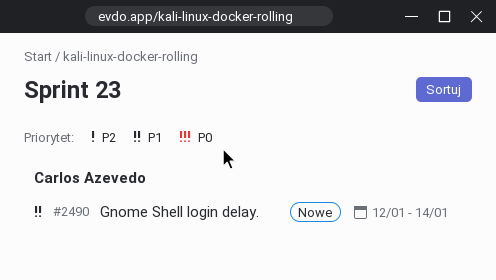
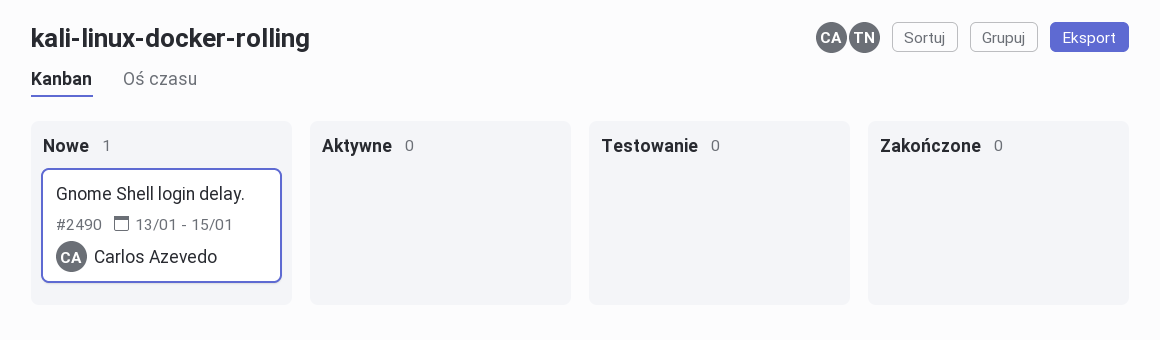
#2490, start: Jan 12 -> Jan 13
#2490, due: Jan 14 -> Jan 15

